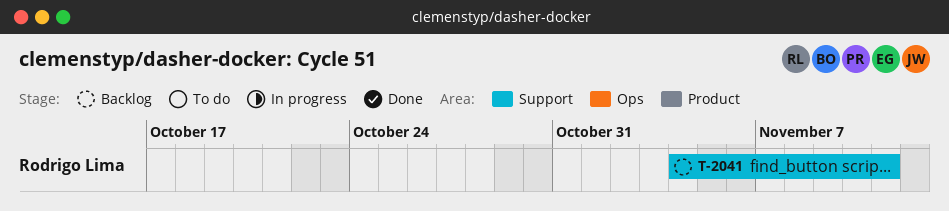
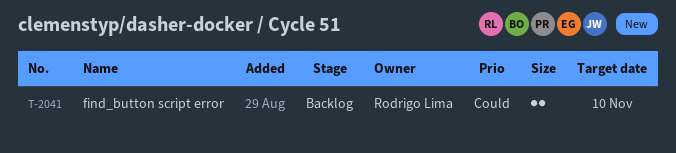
T-2041, due: Nov 11 -> Nov 10

